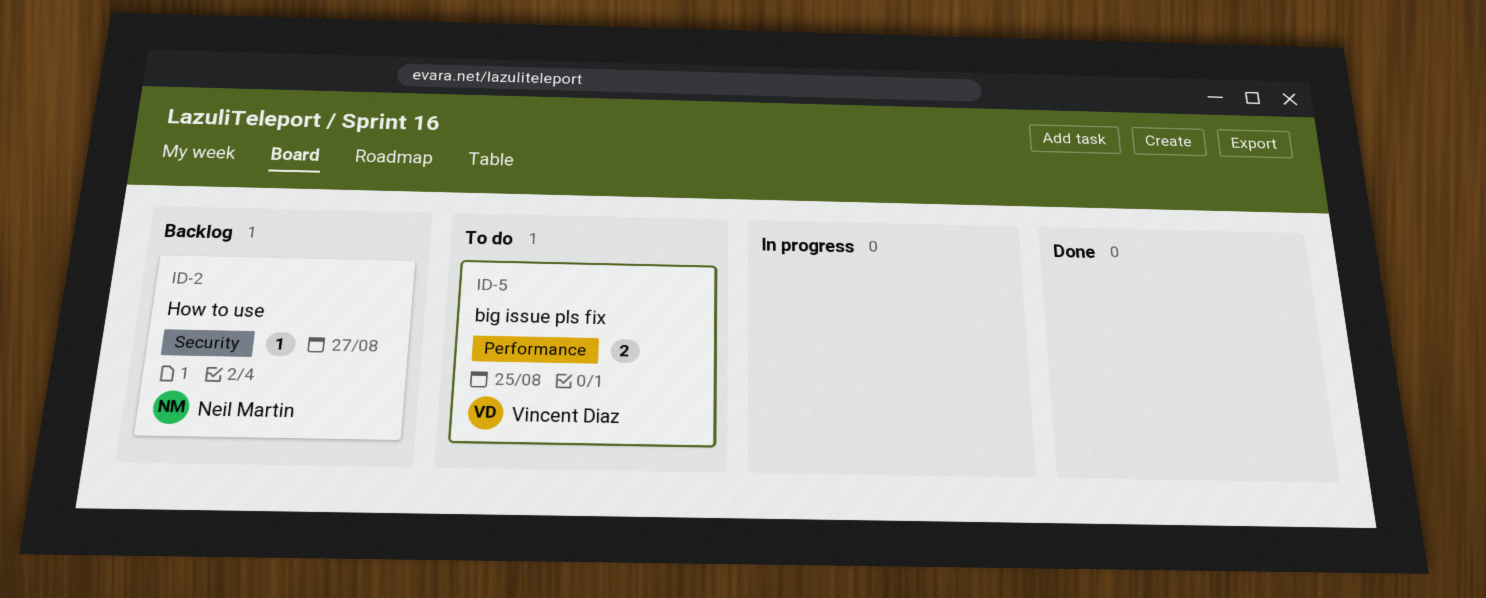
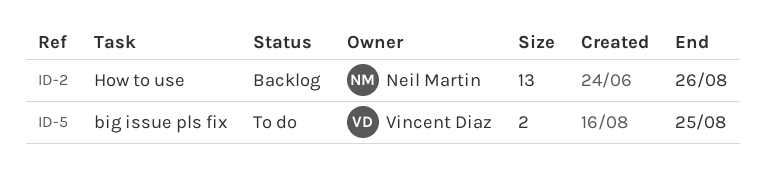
ID-2, estimate: 1 -> 13
ID-2, due: Aug 27 -> Aug 26

